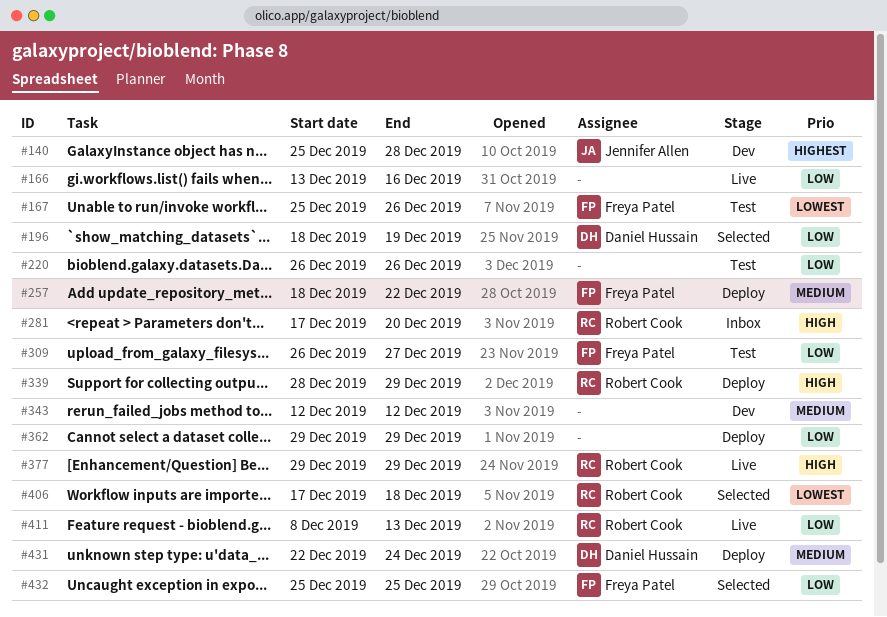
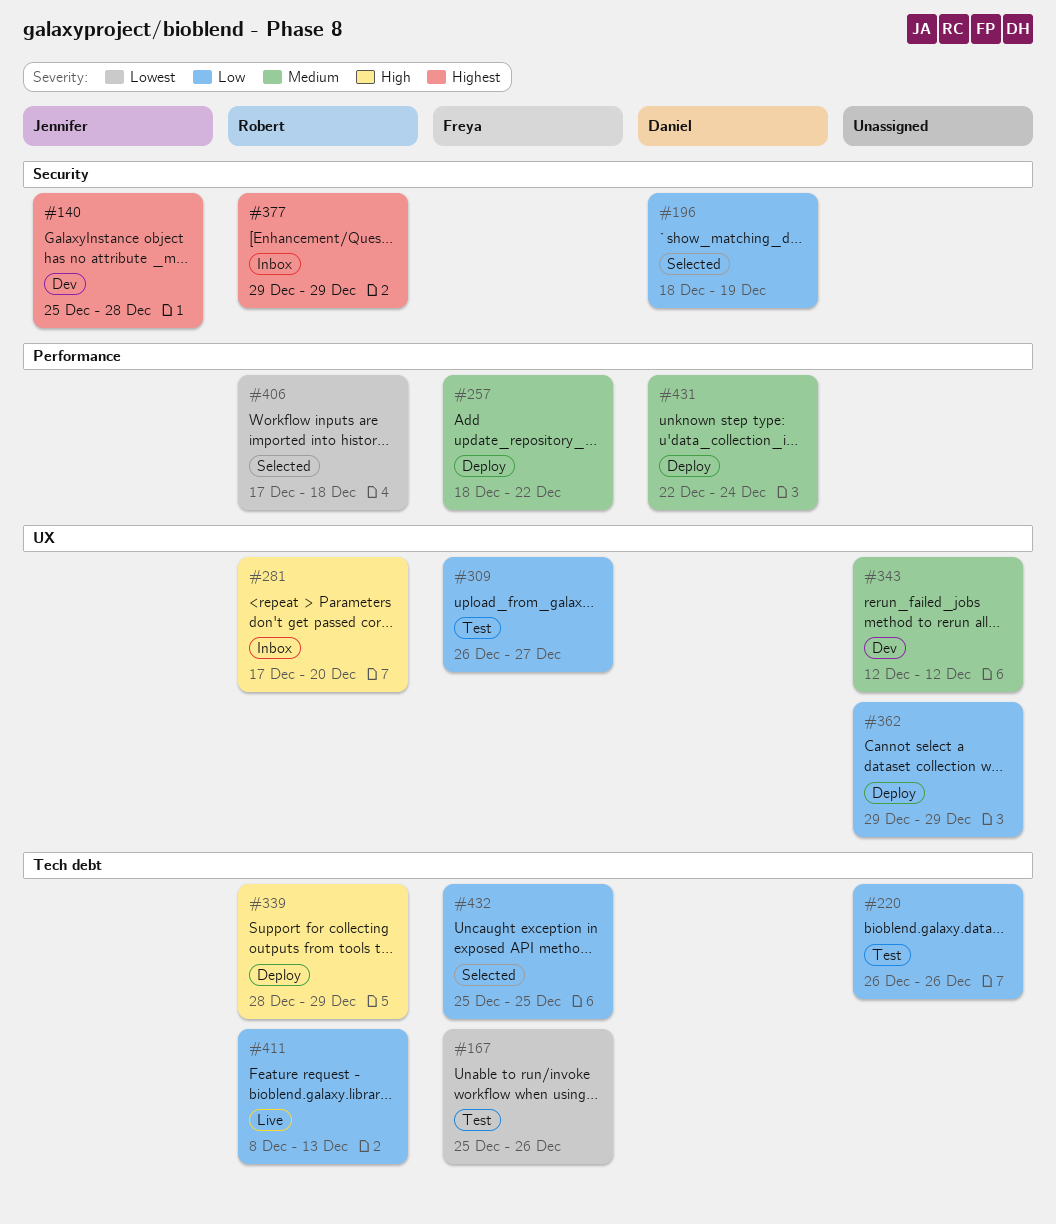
#166: present -> none
#377, status: Live -> Inbox
#377, priority: High -> Highest

